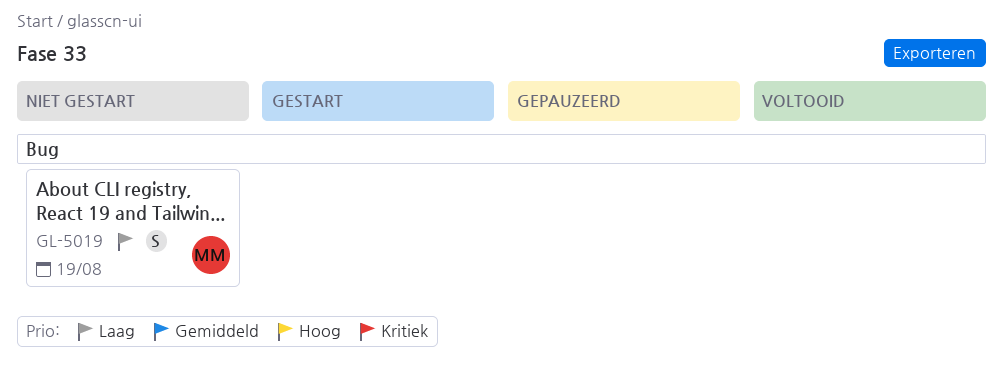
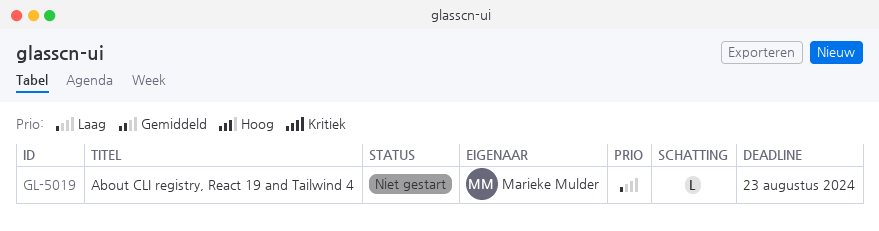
GL-5019, estimate: S -> L
GL-5019, due: Aug 19 -> Aug 23

